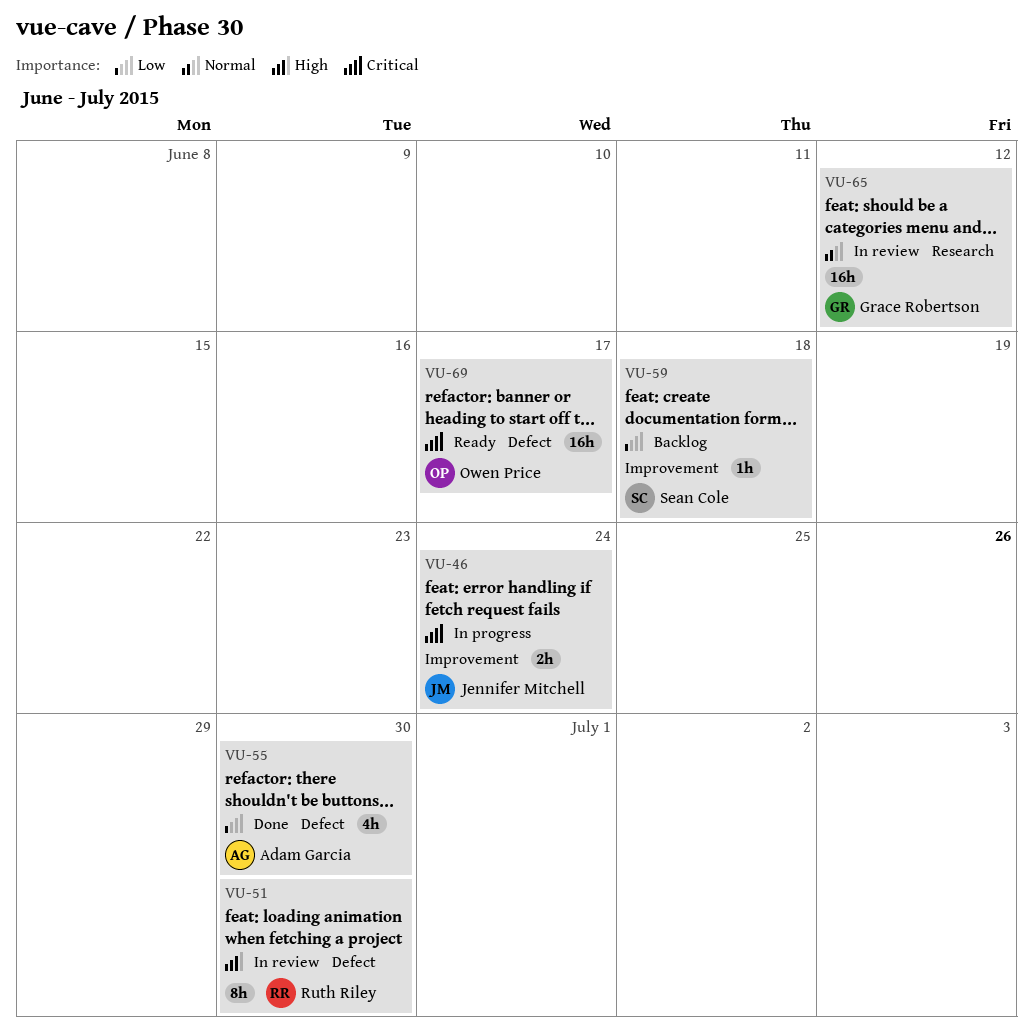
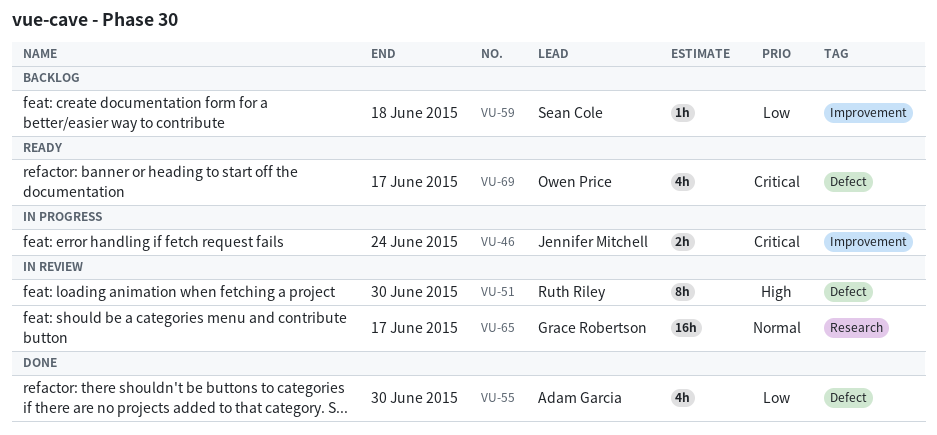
VU-65, due: Jun 12 -> Jun 17
VU-69, estimate: 16h -> 4h

